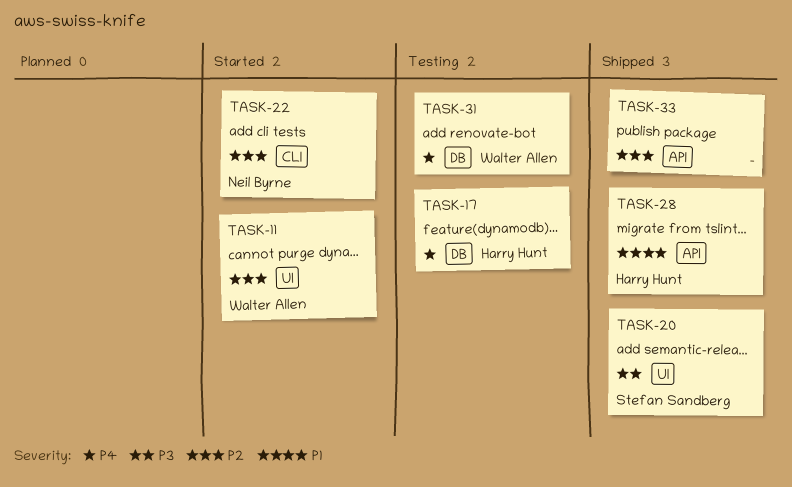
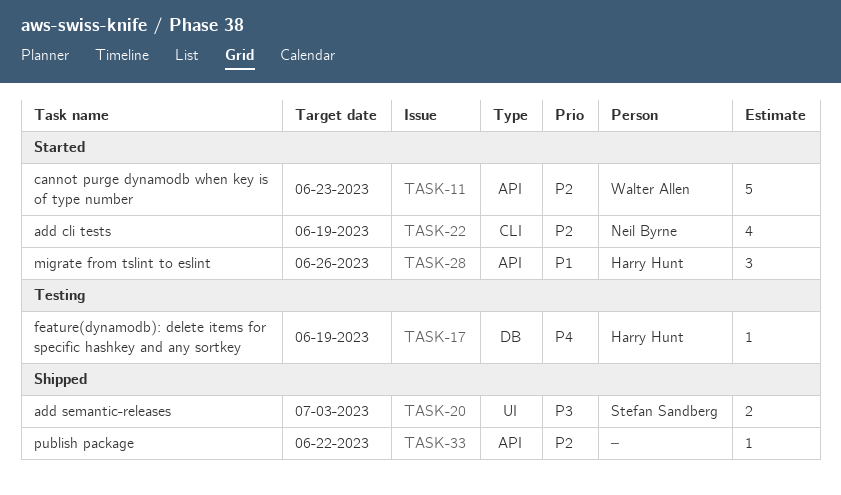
TASK-11, label: UI -> API
TASK-28, status: Shipped -> Started
TASK-31: present -> none

